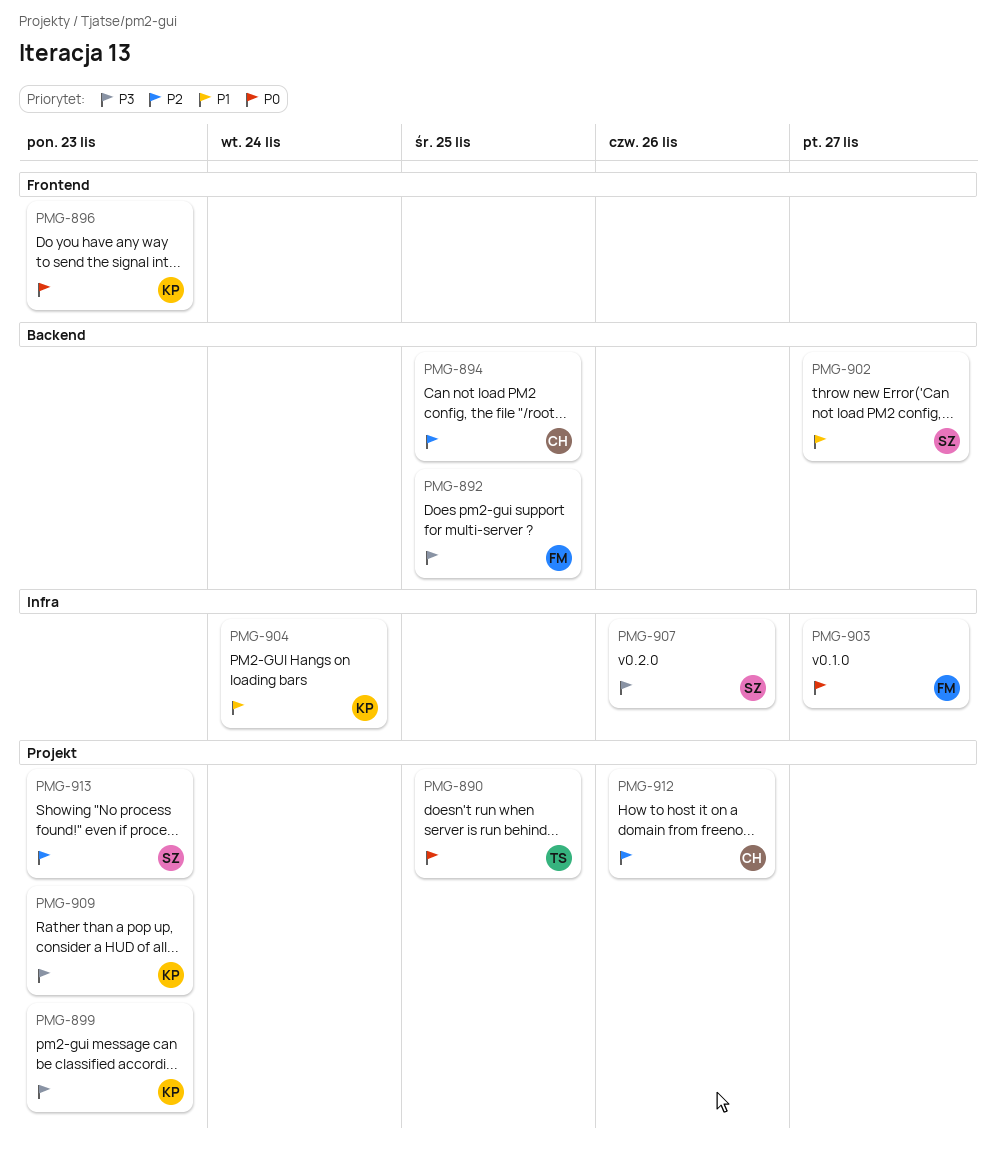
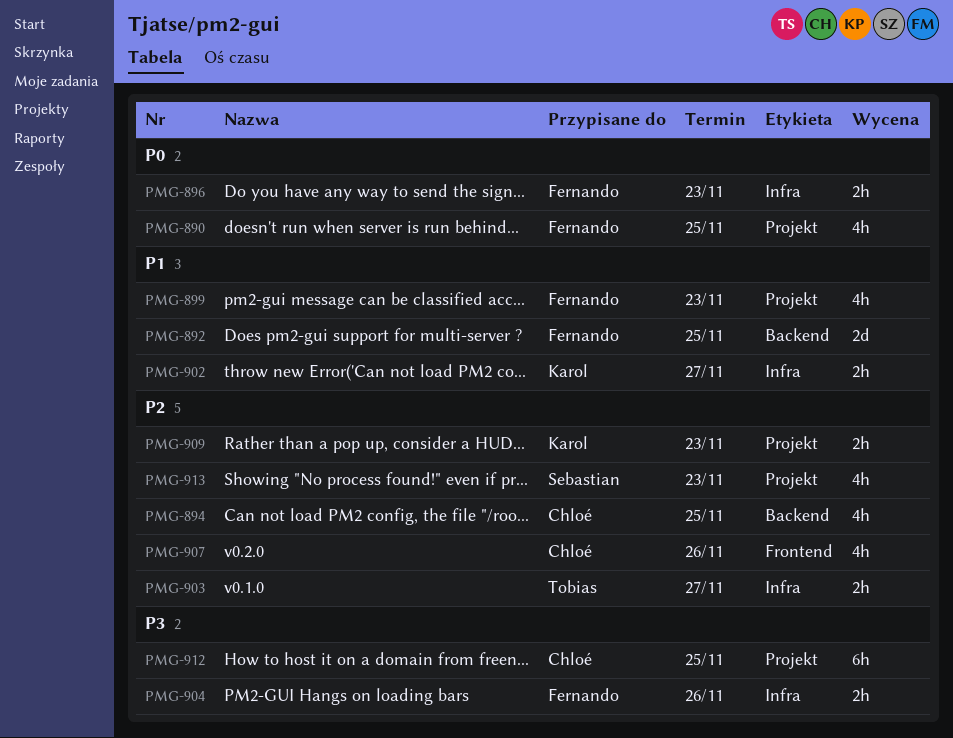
PMG-890, owner: Tobias -> Fernando
PMG-892, priority: P3 -> P1
PMG-896, owner: Karol -> Fernando
PMG-896, label: Frontend -> Infra
PMG-899, owner: Karol -> Fernando
PMG-899, priority: P3 -> P1
PMG-902, owner: Sebastian -> Karol
PMG-902, label: Backend -> Infra
PMG-903, owner: Fernando -> Tobias
PMG-903, priority: P0 -> P2
PMG-904, owner: Karol -> Fernando
PMG-904, priority: P1 -> P3
PMG-904, due: Nov 24 -> Nov 26
PMG-907, owner: Sebastian -> Chloé
PMG-907, priority: P3 -> P2
PMG-907, label: Infra -> Frontend
PMG-909, priority: P3 -> P2
PMG-912, priority: P2 -> P3
PMG-912, due: Nov 26 -> Nov 25

